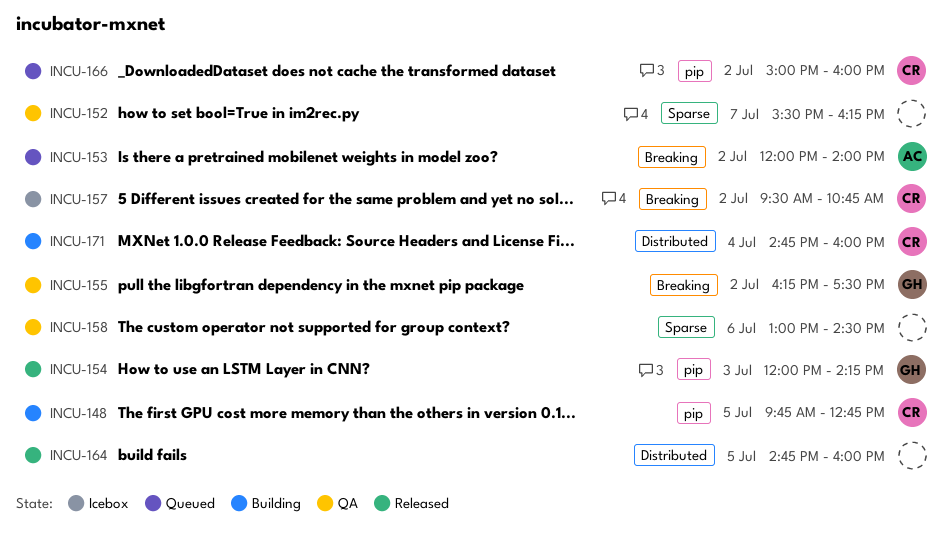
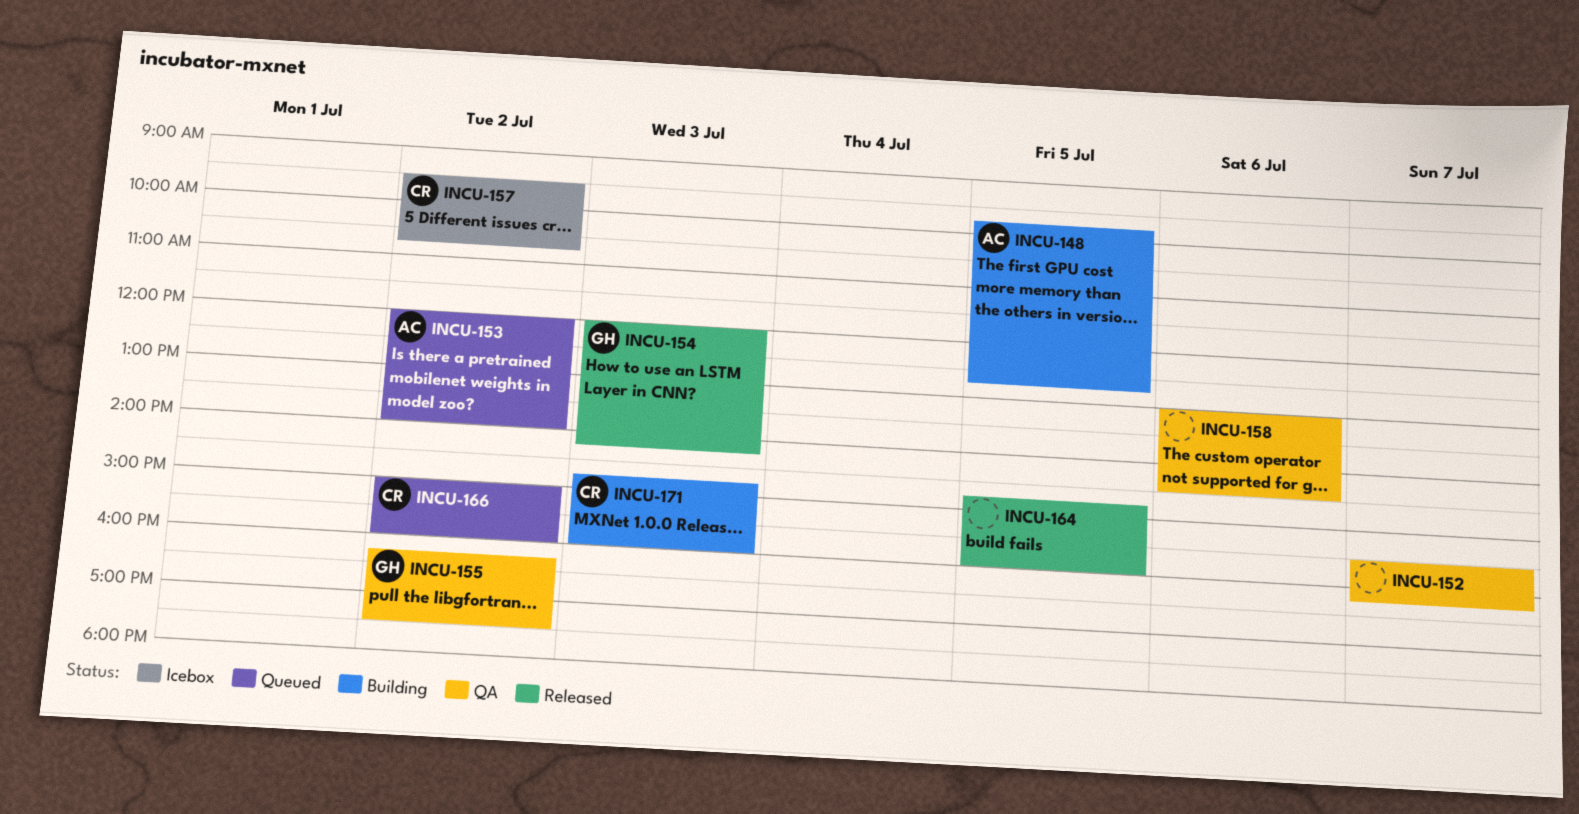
INCU-148, owner: CR -> AC
INCU-171, day: Jul 4 -> Jul 3

